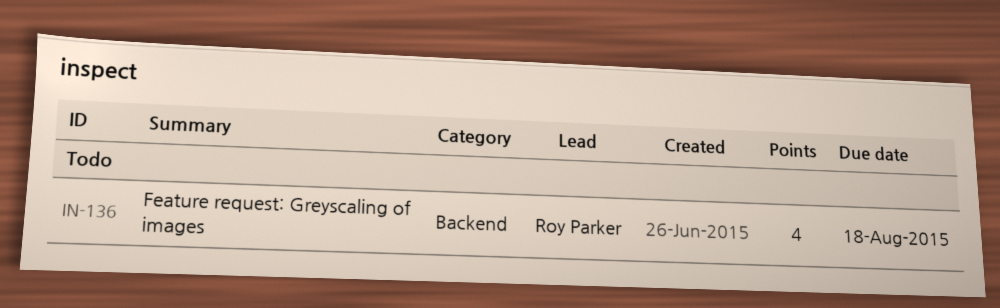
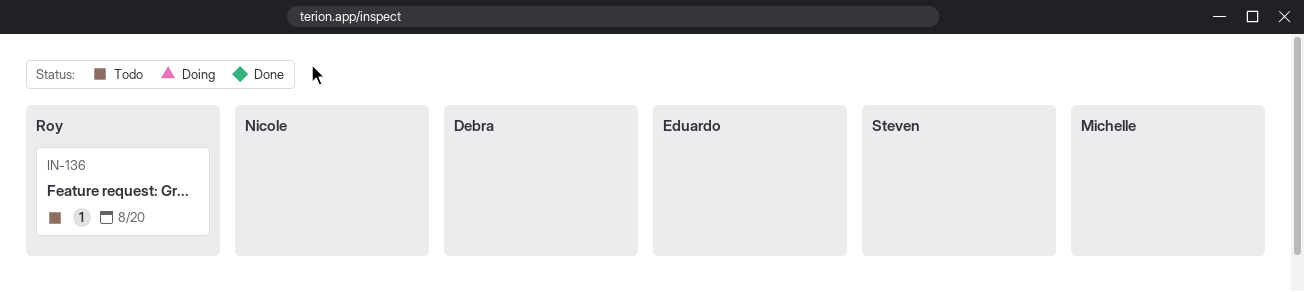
IN-136, estimate: 4 -> 1
IN-136, due: Aug 18 -> Aug 20

